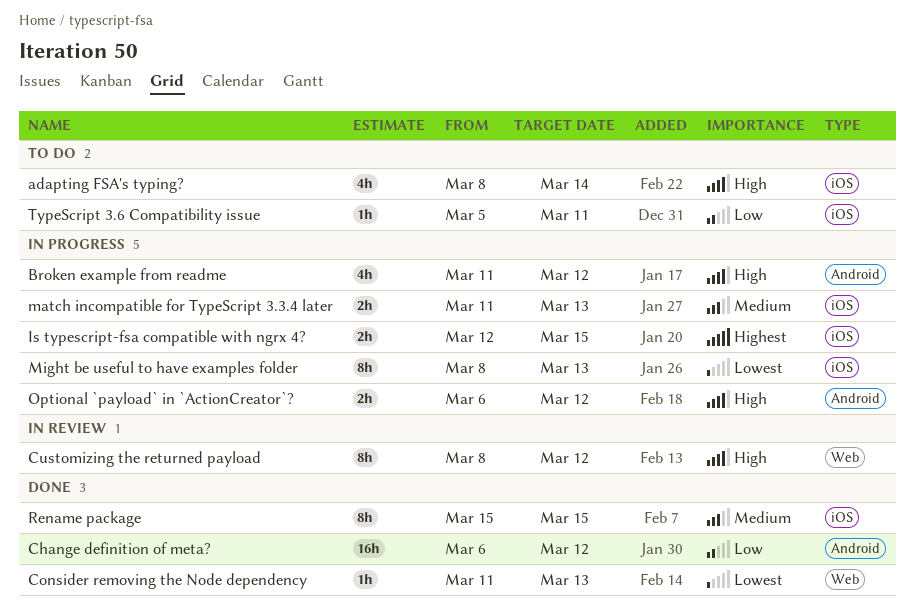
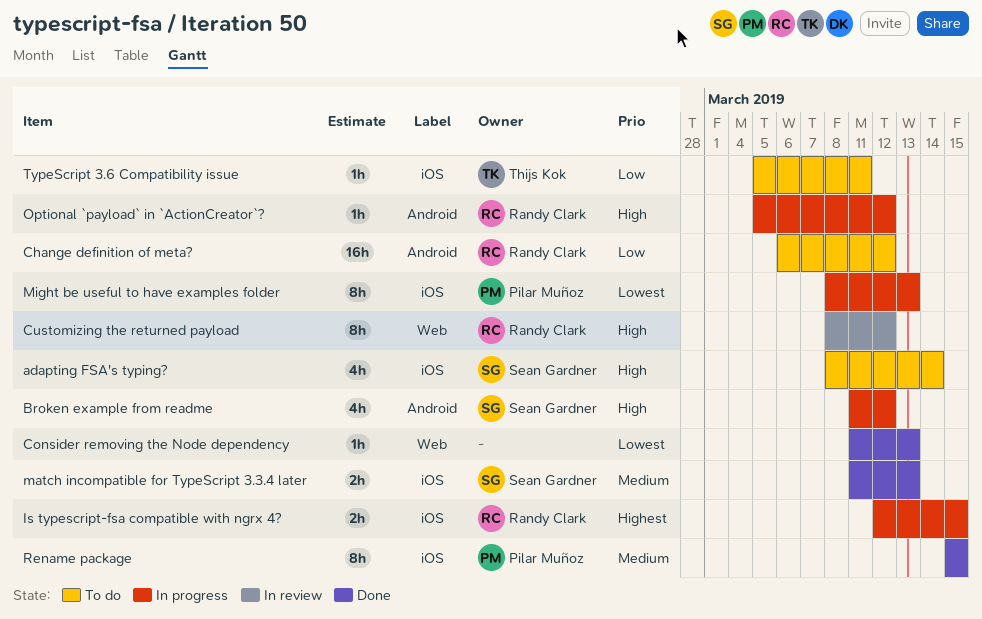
Change definition of meta?, status: Done -> To do
match incompatible for TypeScript 3.3.4 later, status: In progress -> Done
Optional `payload` in `ActionCreator`?, estimate: 2h -> 1h
Optional `payload` in `ActionCreator`?, start: Mar 6 -> Mar 5

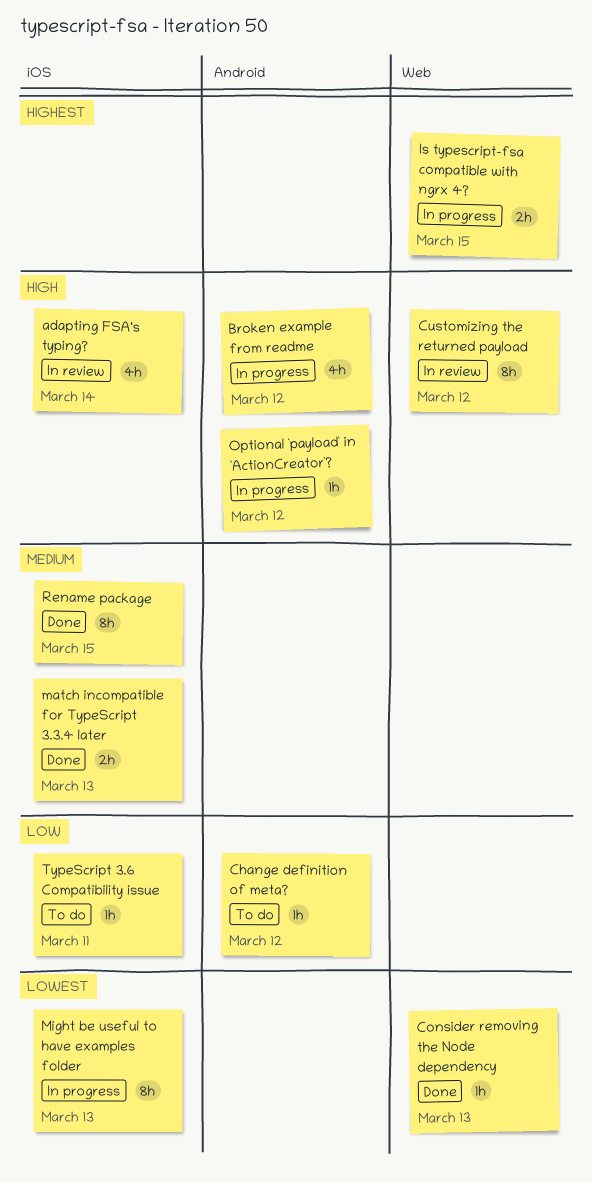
adapting FSA's typing?, status: To do -> In review
Change definition of meta?, estimate: 16h -> 1h
Is typescript-fsa compatible with ngrx 4?, label: iOS -> Web

